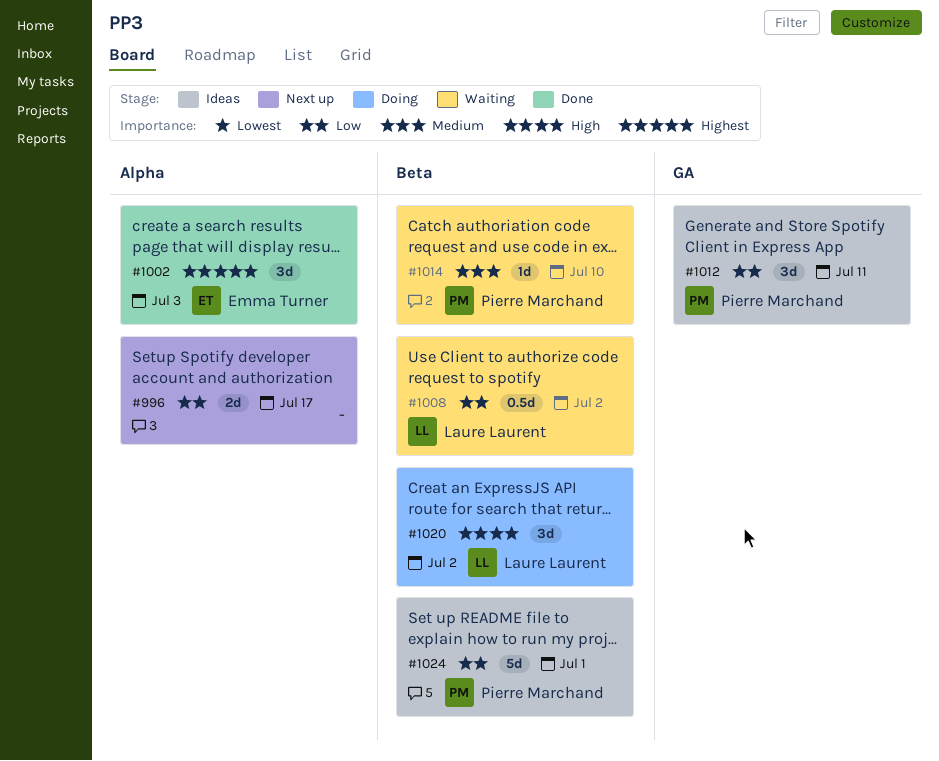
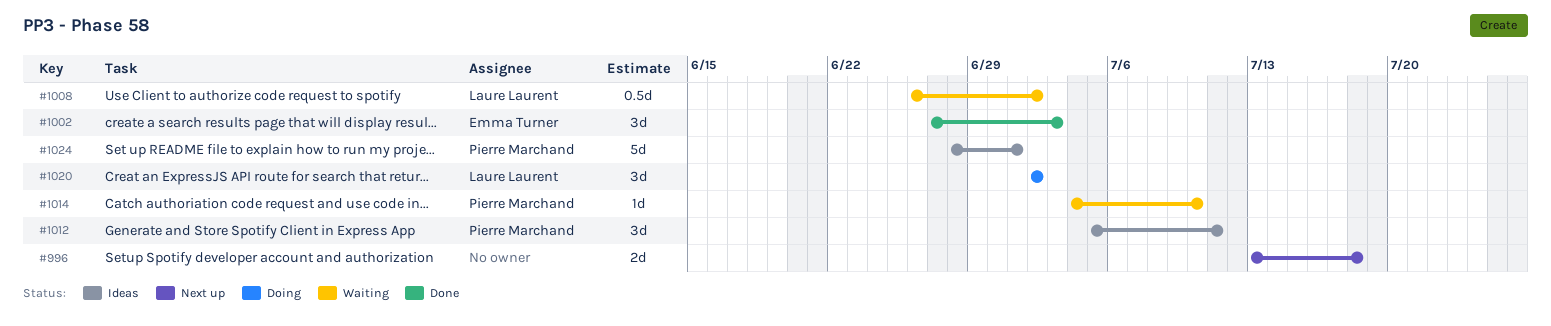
#996, due: Jul 17 -> Jul 18

